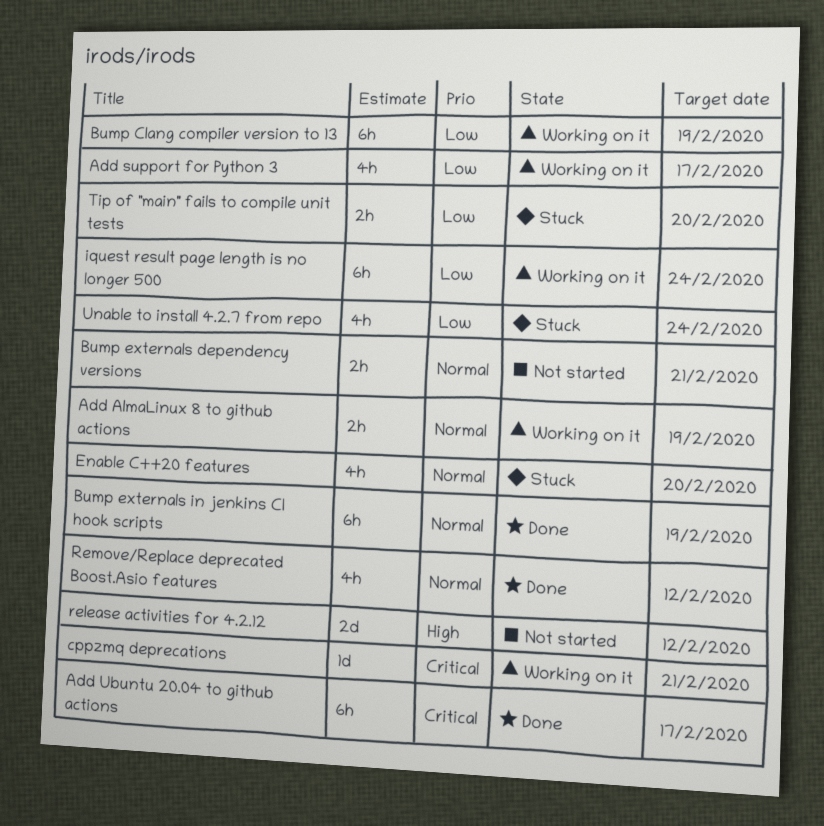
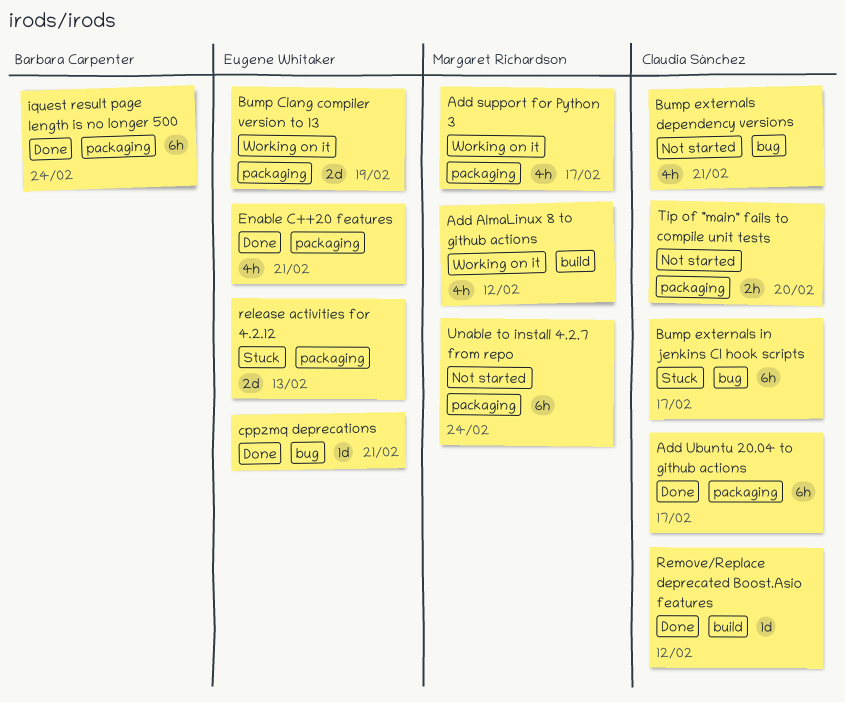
Add AlmaLinux 8 to github actions, estimate: 2h -> 4h
Add AlmaLinux 8 to github actions, due: Feb 19 -> Feb 12
Bump Clang compiler version to 13, estimate: 6h -> 2d
Bump externals dependency versions, estimate: 2h -> 4h
Bump externals in jenkins CI hook scripts, status: Done -> Stuck
Bump externals in jenkins CI hook scripts, due: Feb 19 -> Feb 17
cppzmq deprecations, status: Working on it -> Done
Enable C++20 features, status: Stuck -> Done
Enable C++20 features, due: Feb 20 -> Feb 21
iquest result page length is no longer 500, status: Working on it -> Done
release activities for 4.2.12, status: Not started -> Stuck
release activities for 4.2.12, due: Feb 12 -> Feb 13
Remove/Replace deprecated Boost.Asio features, estimate: 4h -> 1d
Tip of "main" fails to compile unit tests, status: Stuck -> Not started
Unable to install 4.2.7 from repo, status: Stuck -> Not started
Unable to install 4.2.7 from repo, estimate: 4h -> 6h

